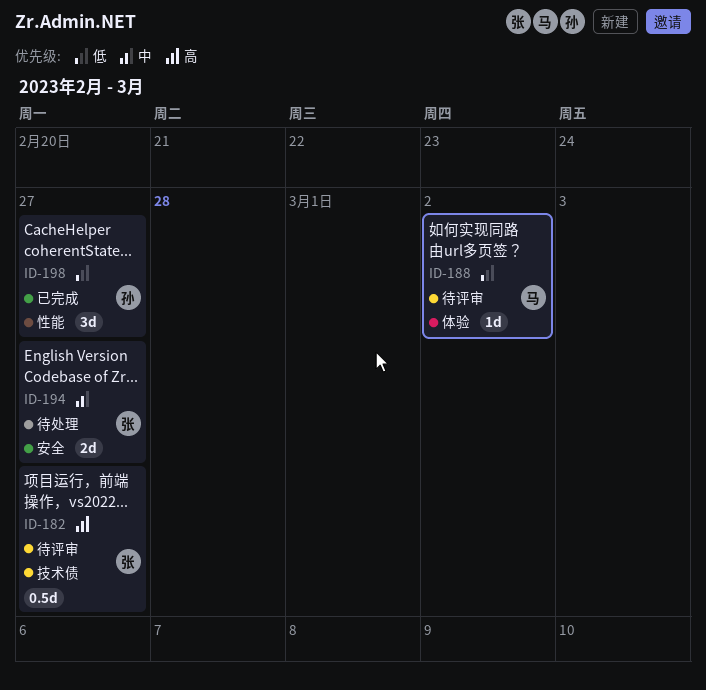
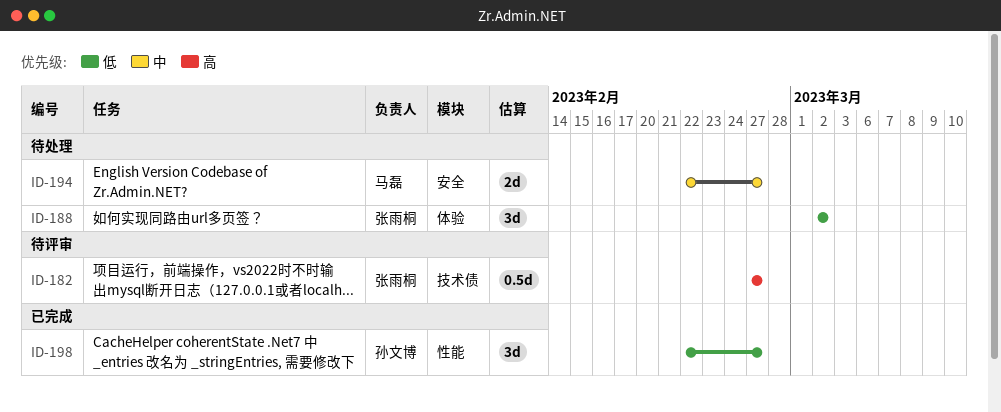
ID-188, status: 待评审 -> 待处理
ID-188, owner: 马磊 -> 张雨桐
ID-188, estimate: 1d -> 3d
ID-194, owner: 张雨桐 -> 马磊

